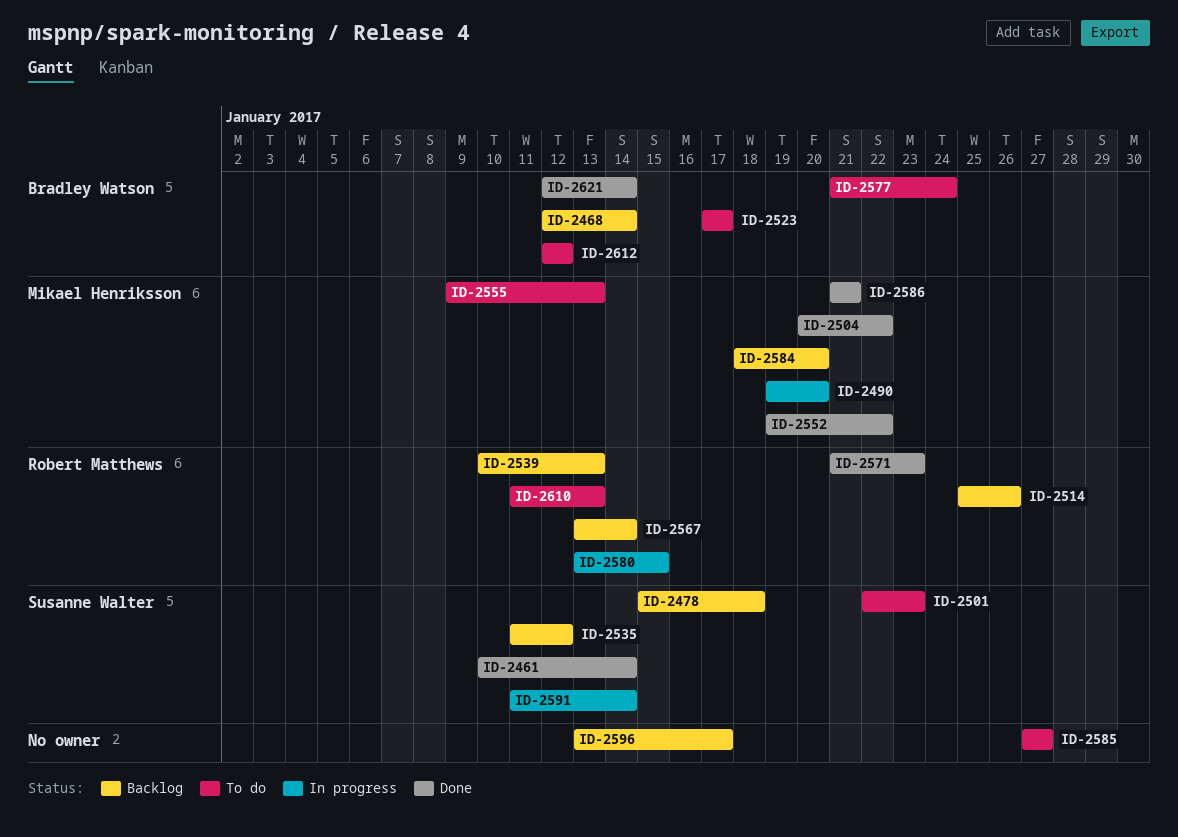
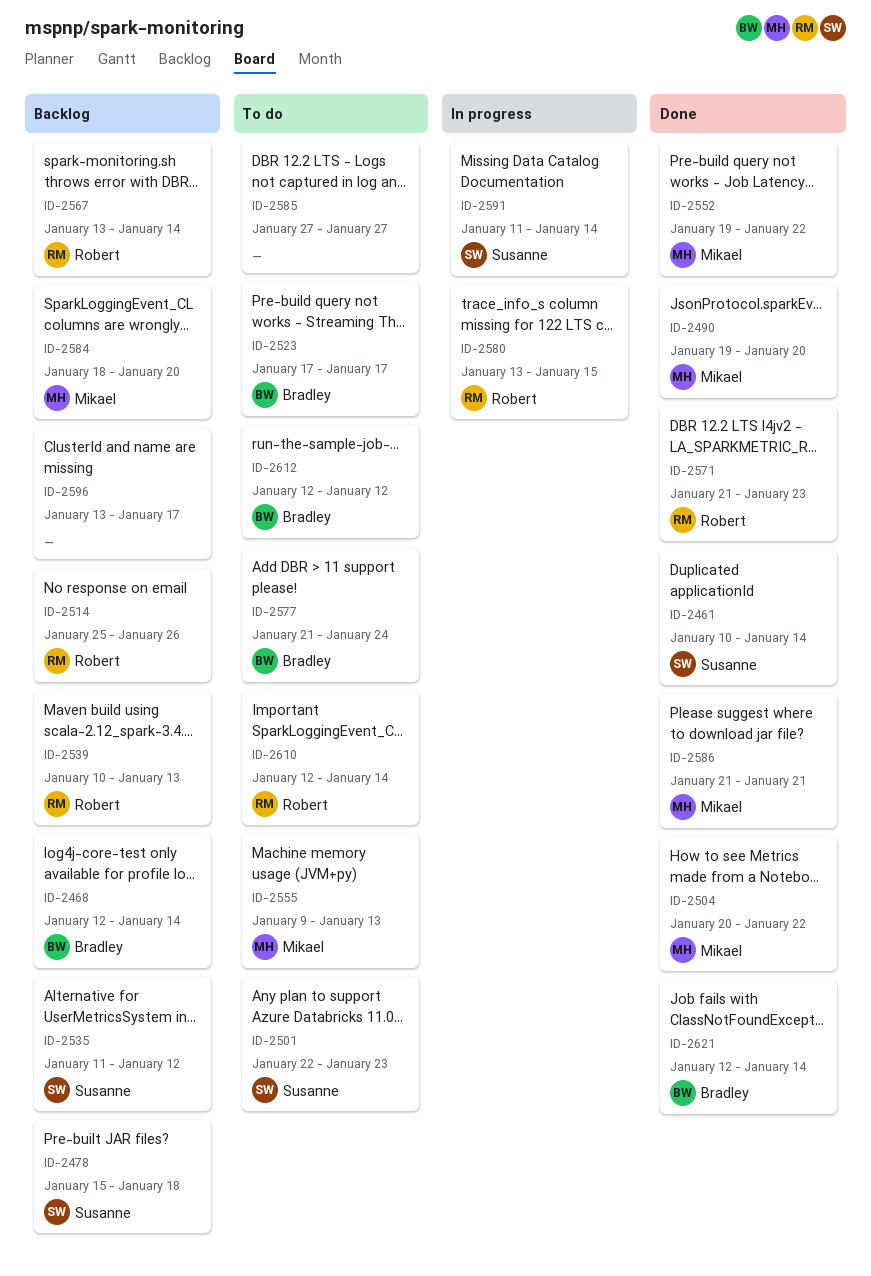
ID-2490, status: In progress -> Done
ID-2610, start: Jan 11 -> Jan 12
ID-2610, due: Jan 13 -> Jan 14

